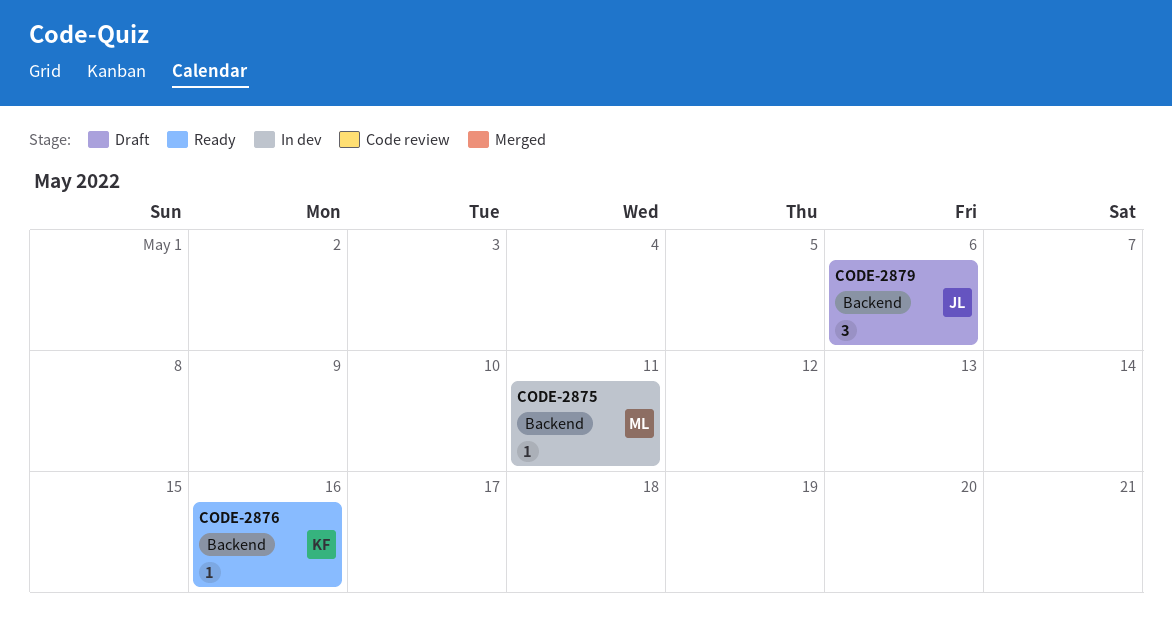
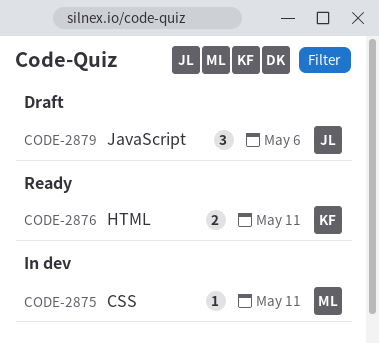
CODE-2876, estimate: 1 -> 2
CODE-2876, due: May 16 -> May 11

